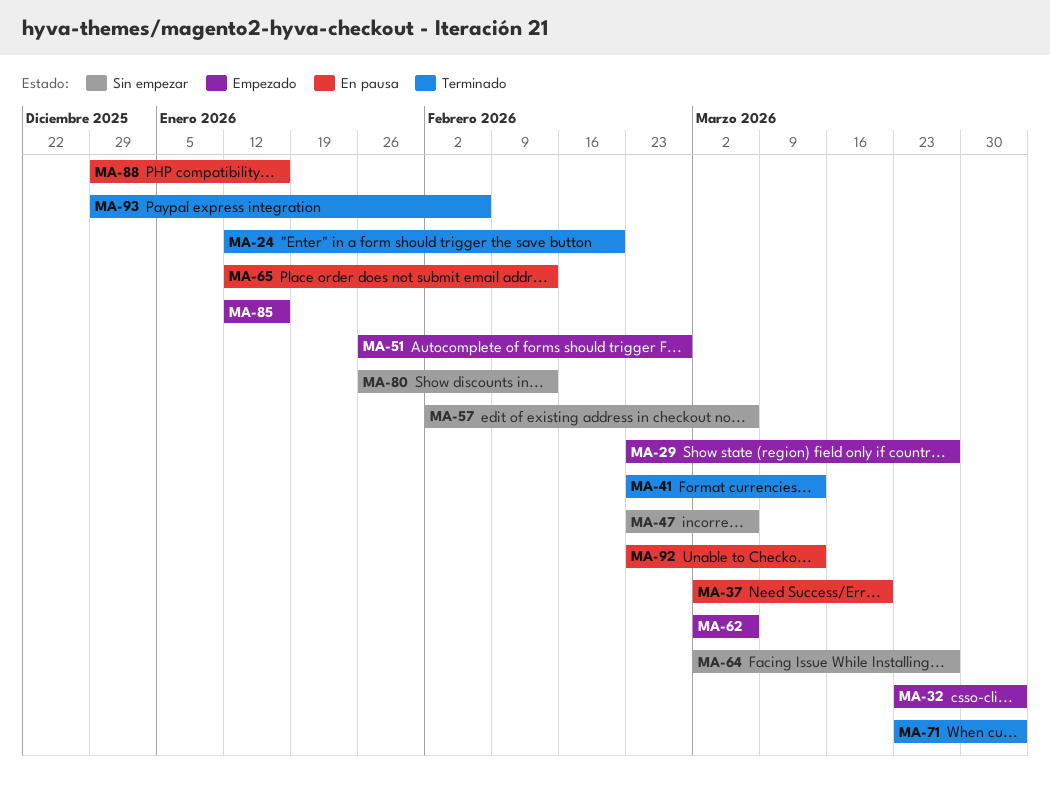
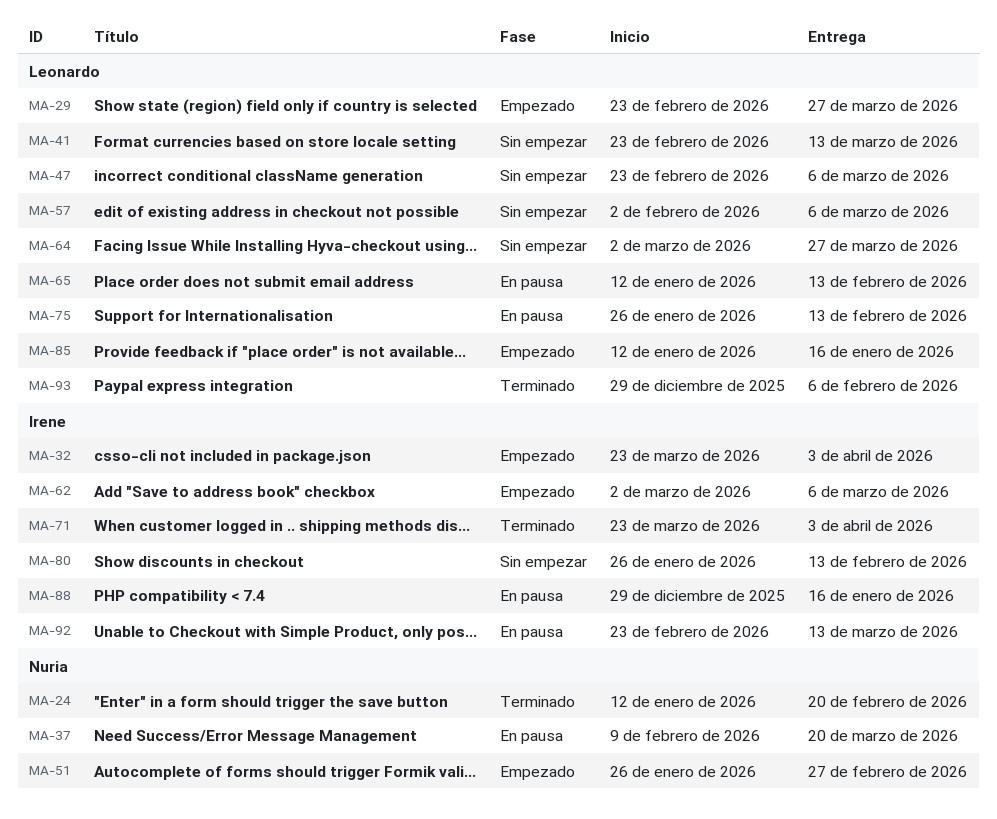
MA-37, start: Mar 2 -> Feb 9
MA-41, status: Terminado -> Sin empezar
MA-75: none -> present

